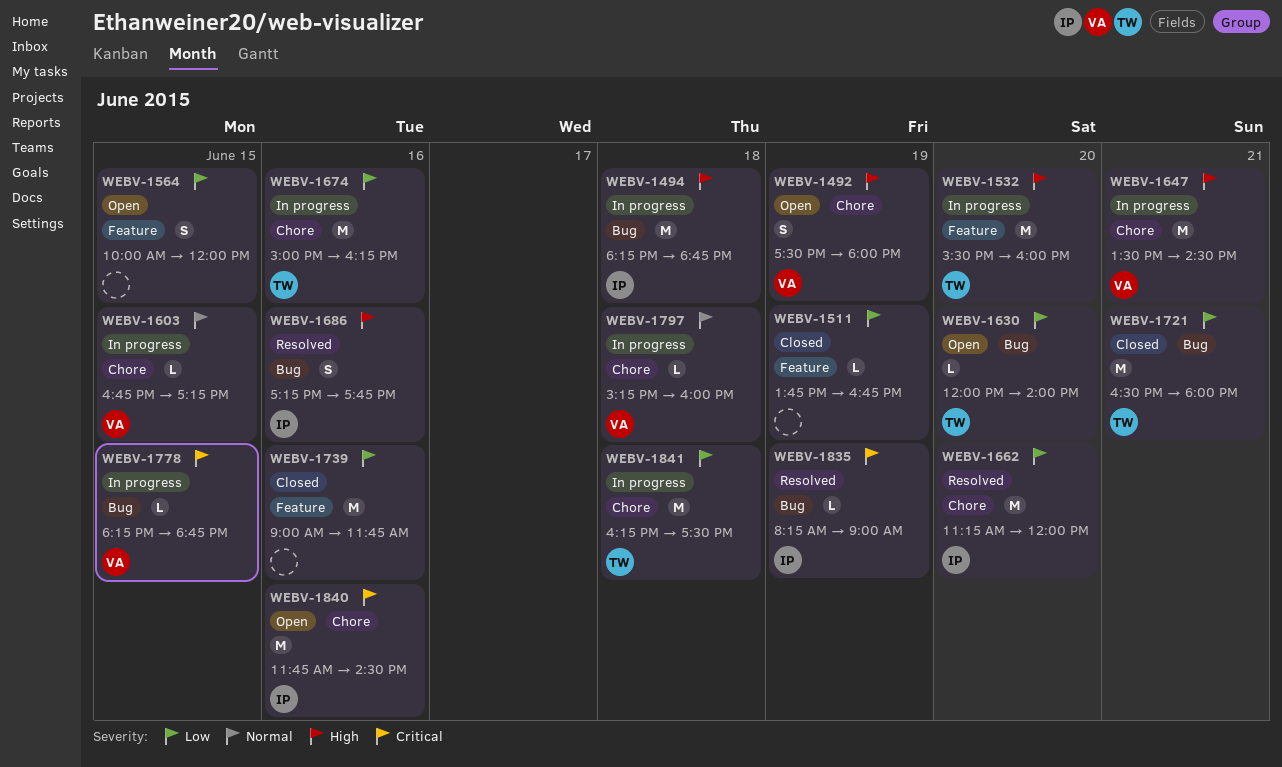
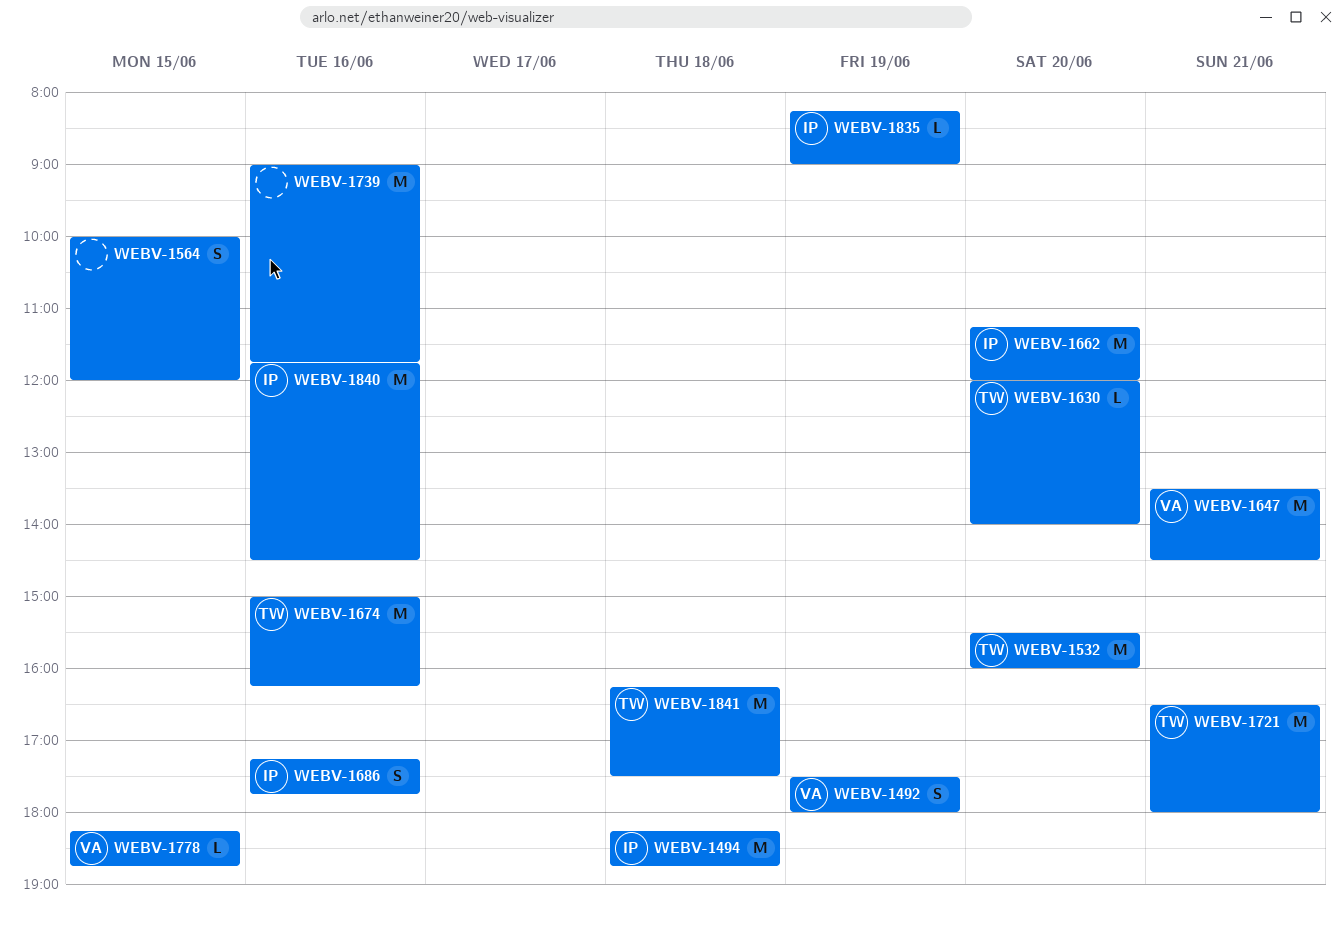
WEBV-1511: present -> none
WEBV-1603: present -> none
WEBV-1797: present -> none

